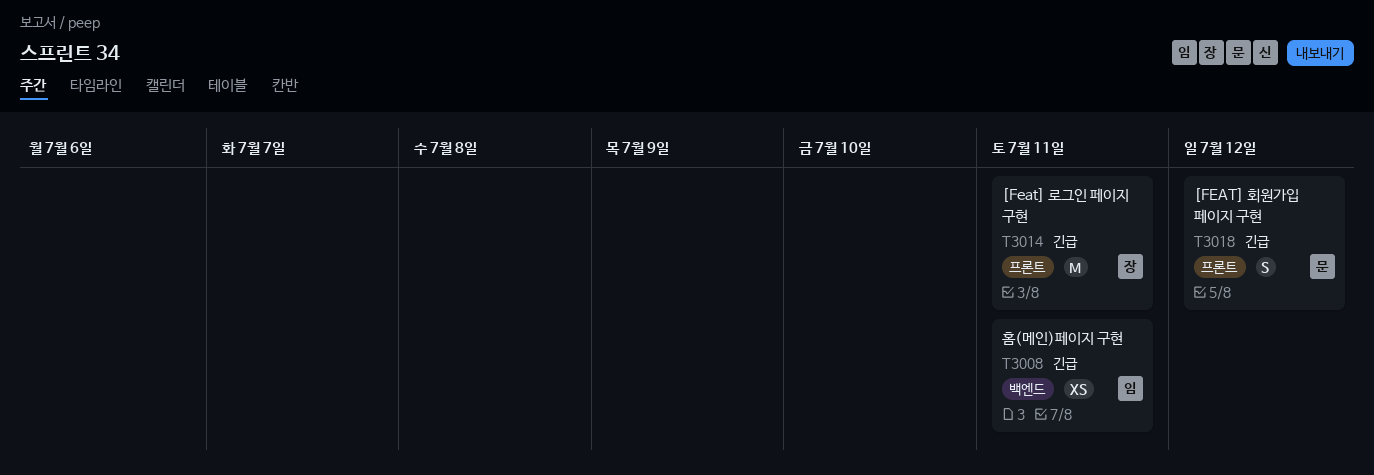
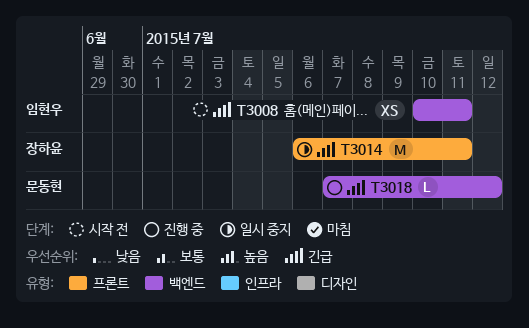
T3018, label: 프론트 -> 백엔드
T3018, estimate: S -> L

